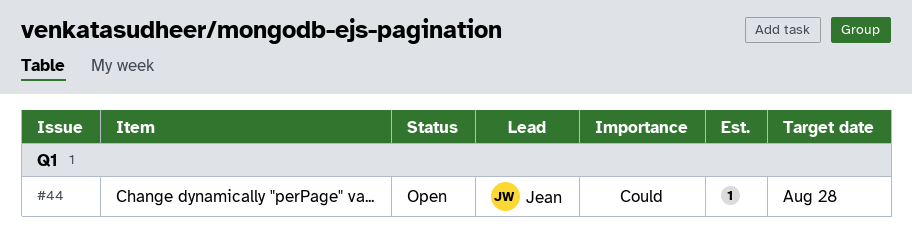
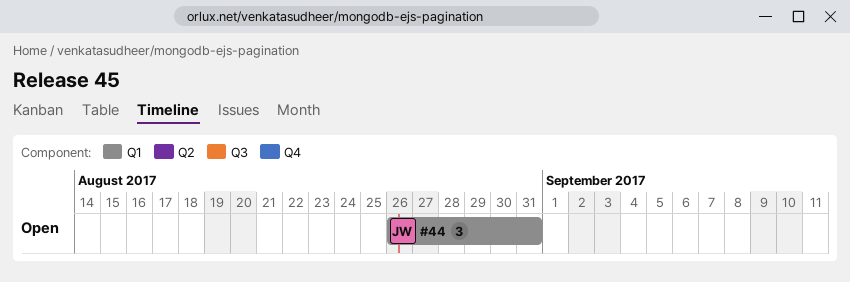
#44, estimate: 1 -> 3
#44, due: Aug 28 -> Aug 31

